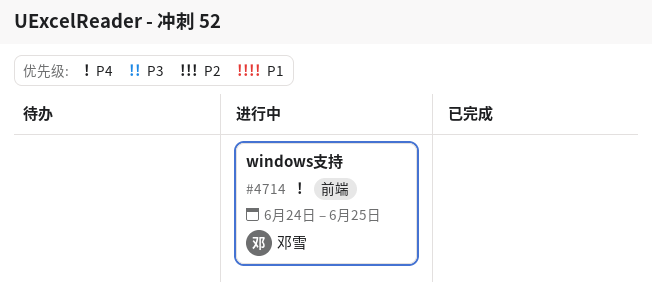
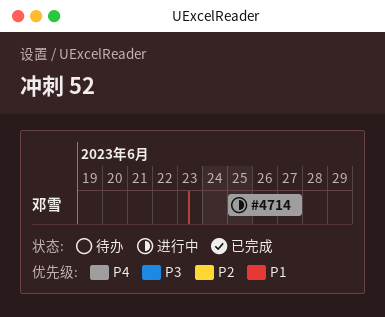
#4714, start: Jun 24 -> Jun 25
#4714, due: Jun 25 -> Jun 27

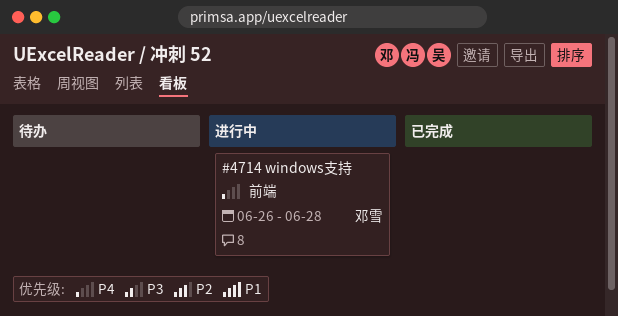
#4714, start: Jun 25 -> Jun 26
#4714, due: Jun 27 -> Jun 28

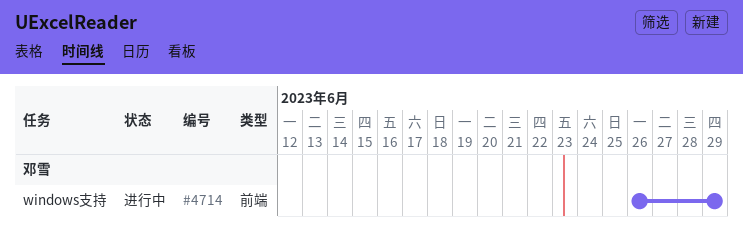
#4714, due: Jun 28 -> Jun 29

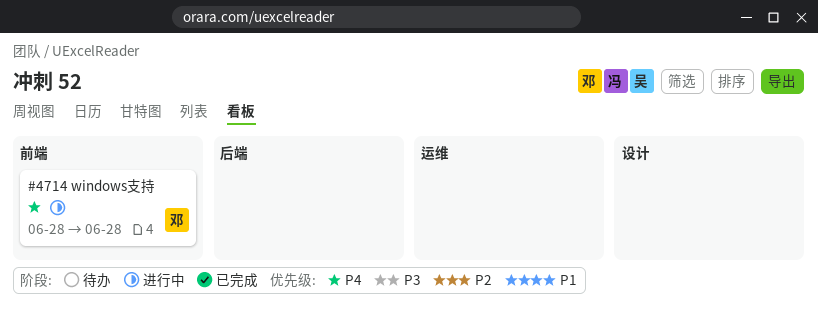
#4714, start: Jun 26 -> Jun 28
#4714, due: Jun 29 -> Jun 28

